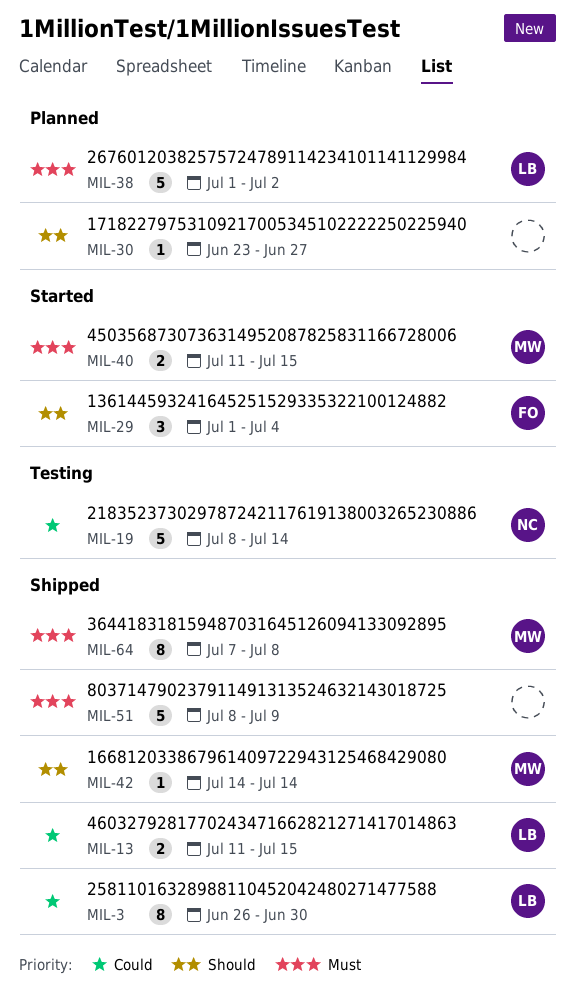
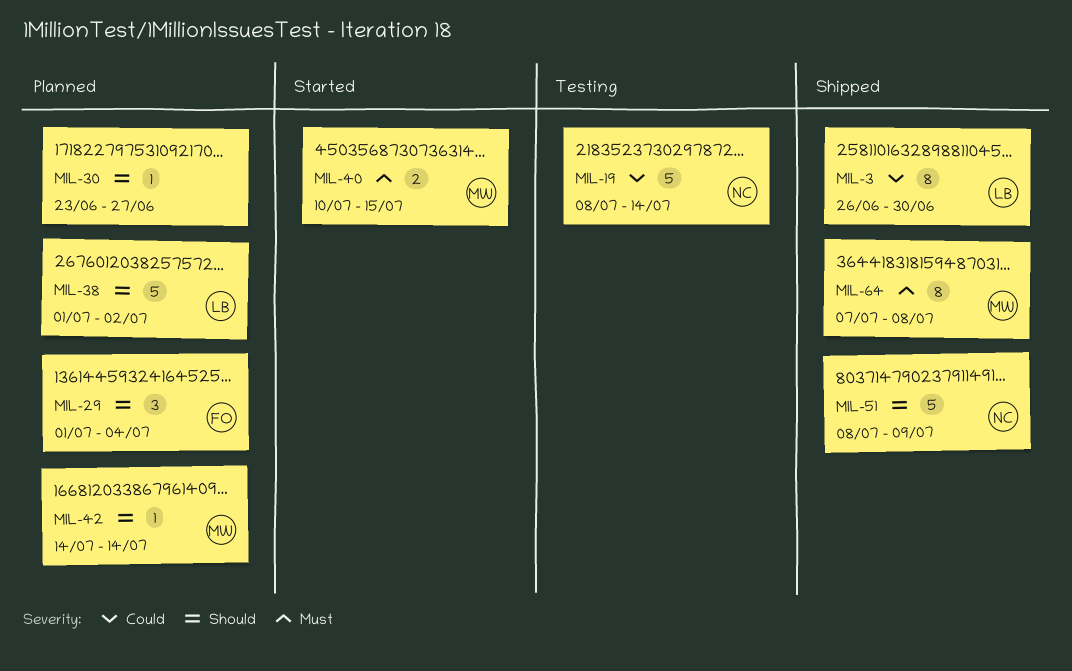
MIL-13: present -> none
MIL-29, status: Started -> Planned
MIL-38, priority: Must -> Should
MIL-40, start: Jul 11 -> Jul 10
MIL-42, status: Shipped -> Planned
MIL-51, owner: none -> NC
MIL-51, priority: Must -> Should

